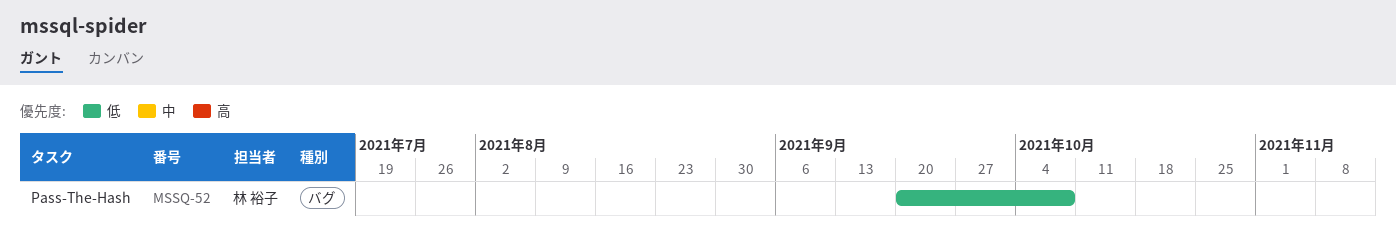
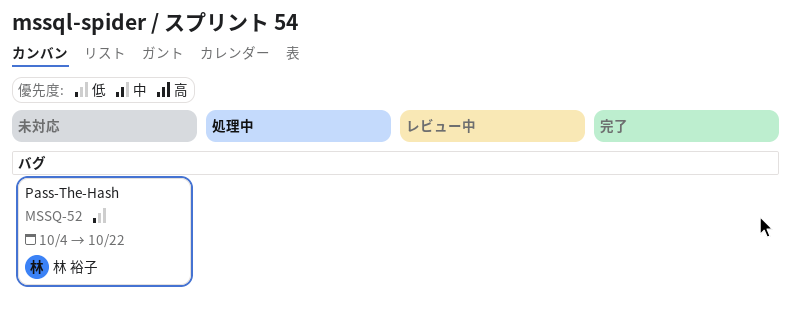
MSSQ-52, start: Sep 20 -> Oct 4
MSSQ-52, due: Oct 8 -> Oct 22

